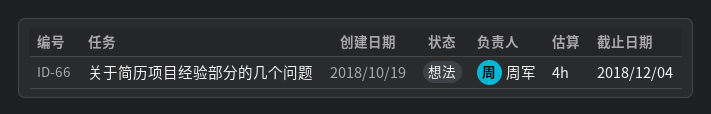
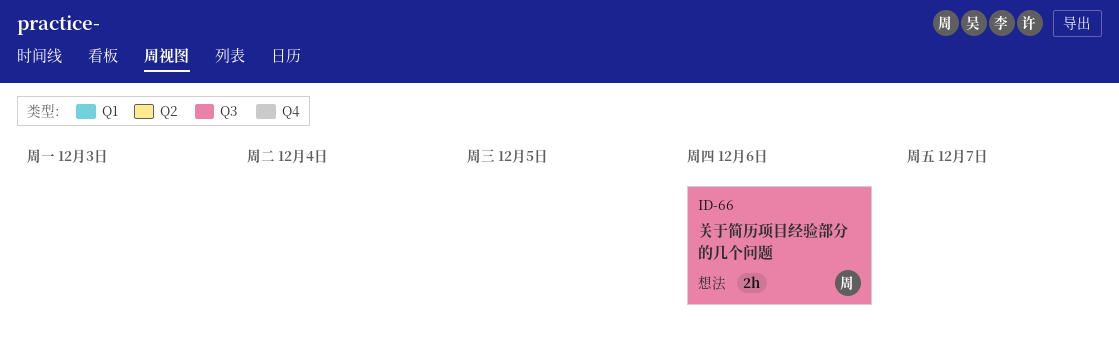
ID-66, estimate: 4h -> 2h
ID-66, due: Dec 4 -> Dec 6

